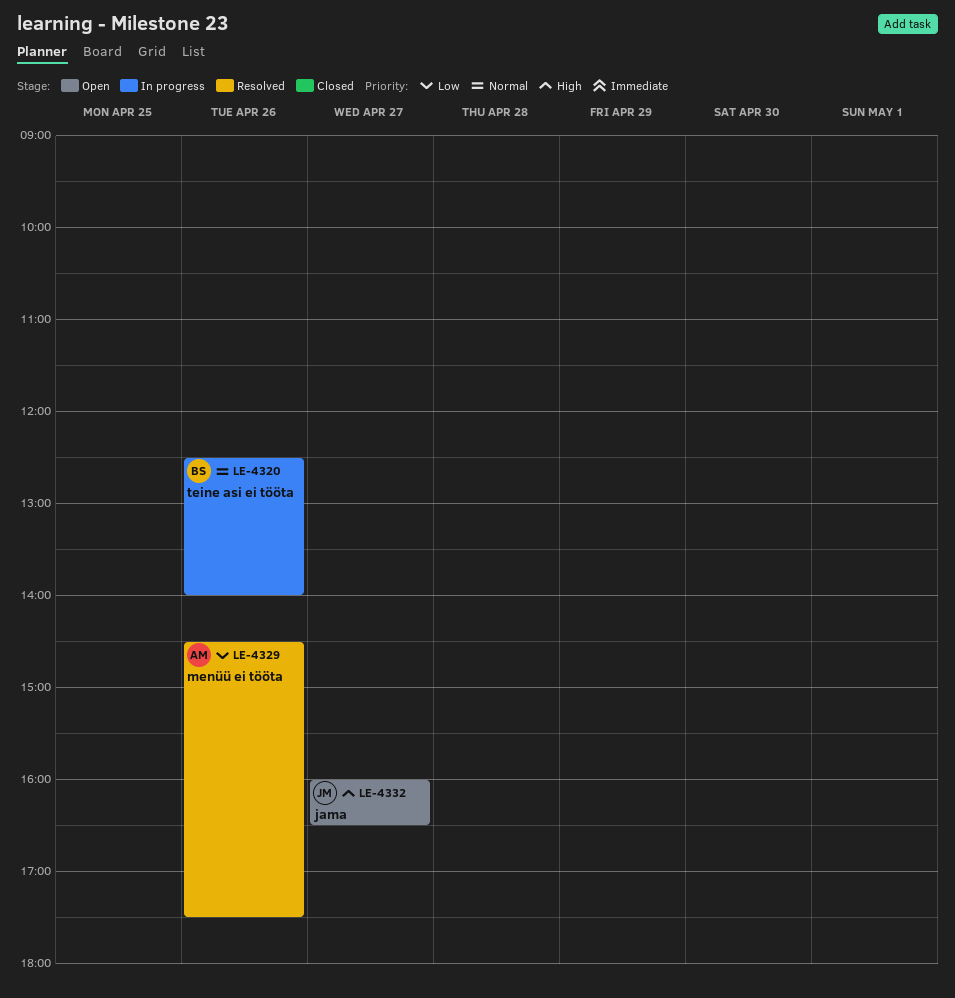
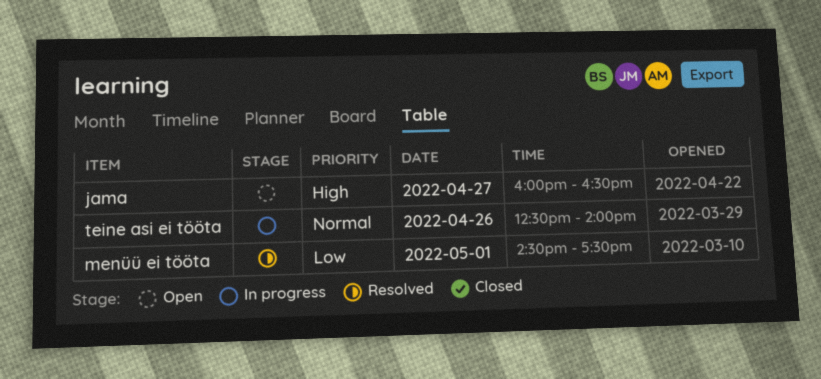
menüü ei tööta, day: Apr 26 -> May 1

